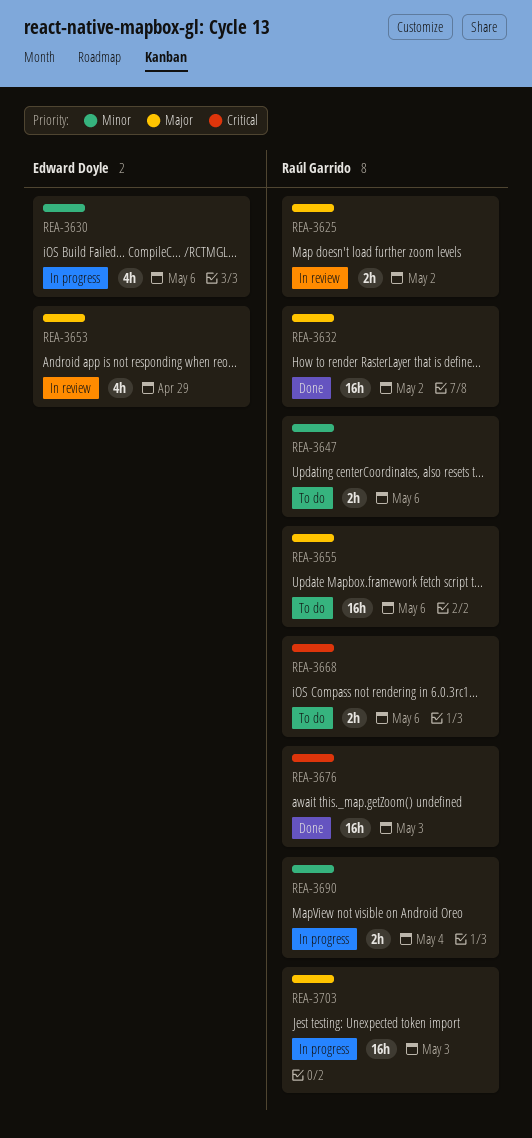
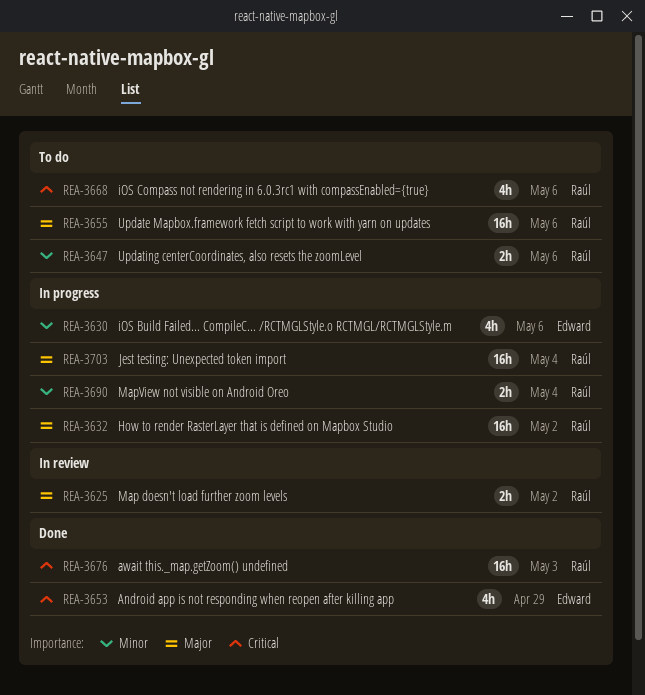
REA-3632, status: Done -> In progress
REA-3653, status: In review -> Done
REA-3653, priority: Major -> Critical
REA-3668, estimate: 2h -> 4h
REA-3703, due: May 3 -> May 4

